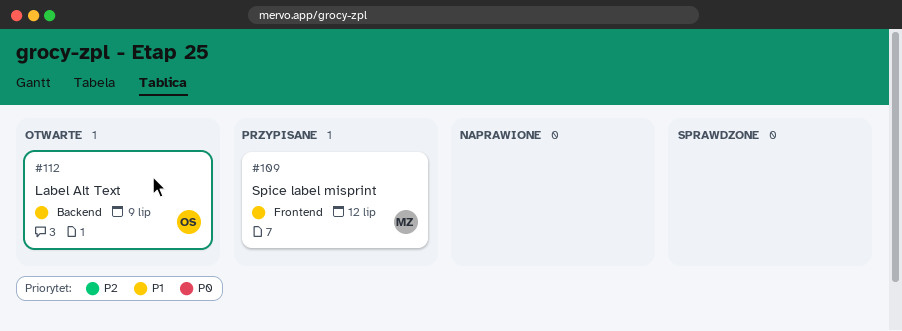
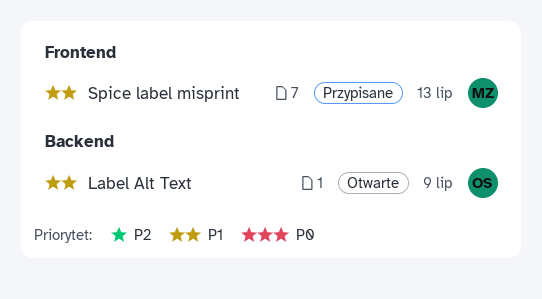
Spice label misprint, due: Jul 12 -> Jul 13

